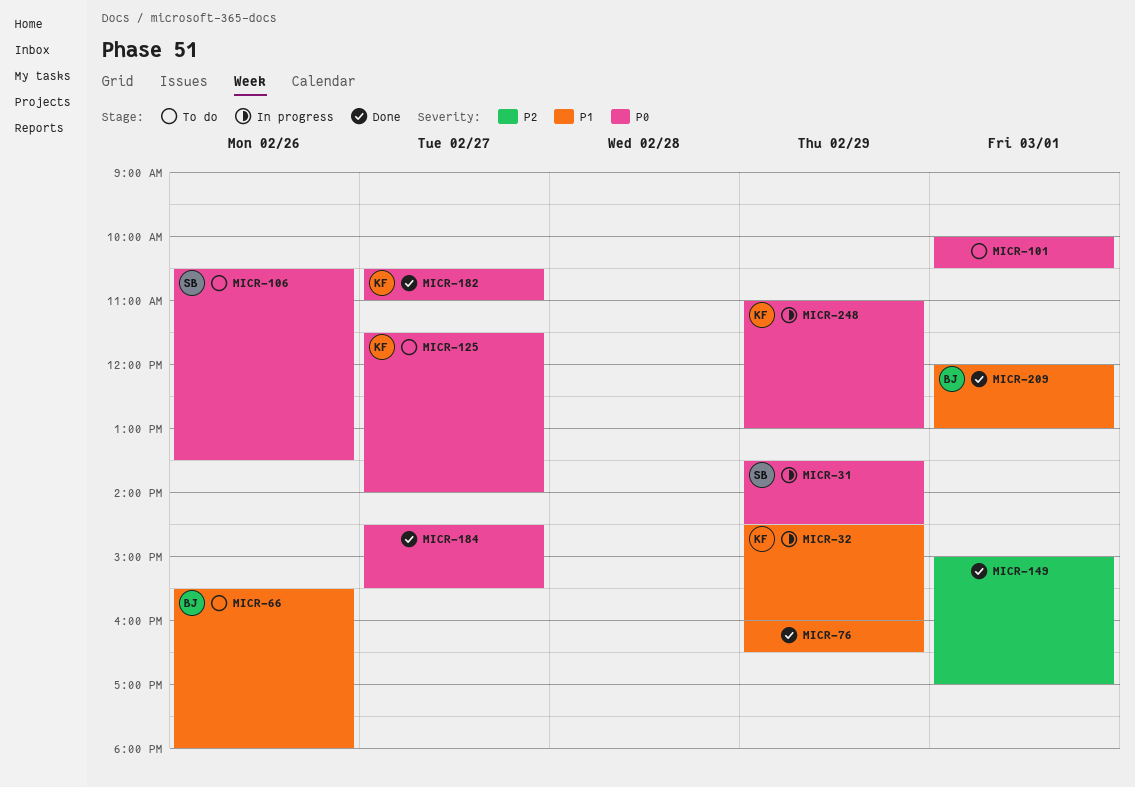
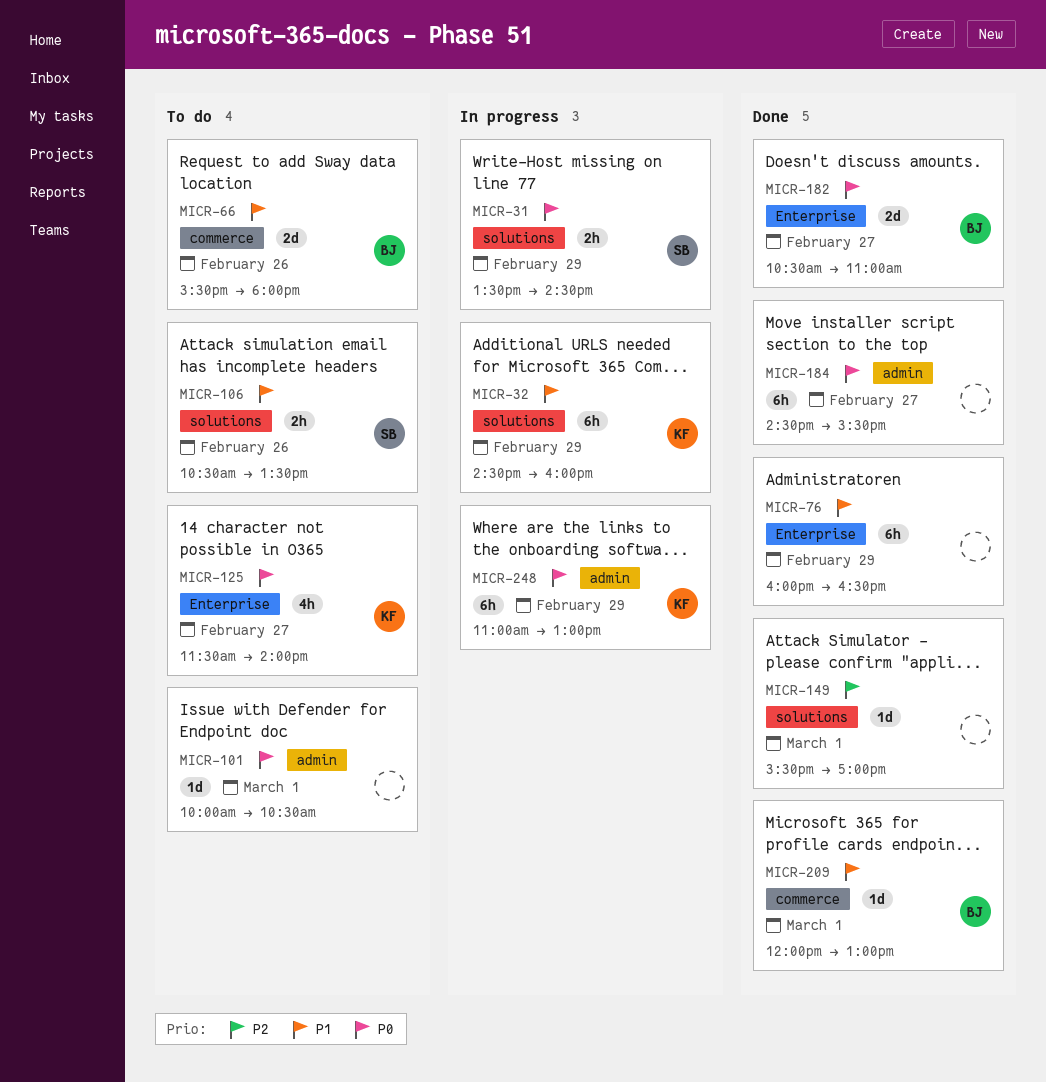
MICR-106, priority: P0 -> P1
MICR-149, begins: 15:00 -> 15:30
MICR-182, owner: KF -> BJ

